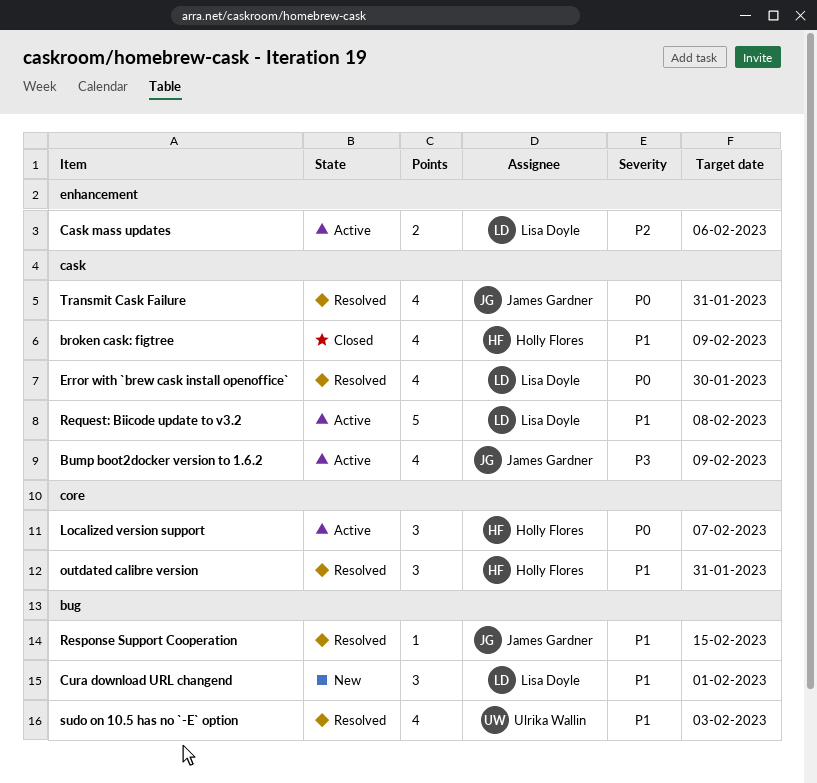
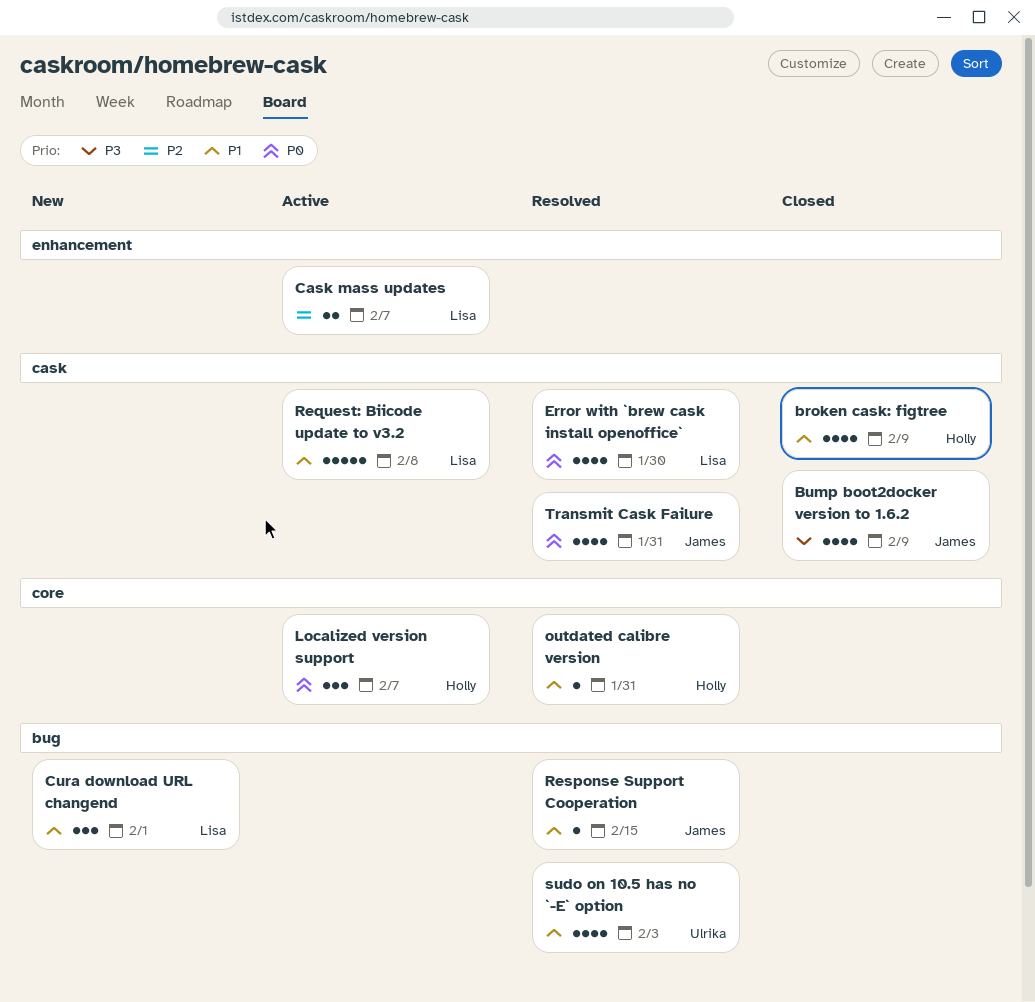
Bump boot2docker version to 1.6.2, status: Active -> Closed
Cask mass updates, due: Feb 6 -> Feb 7
outdated calibre version, estimate: 3 -> 1

